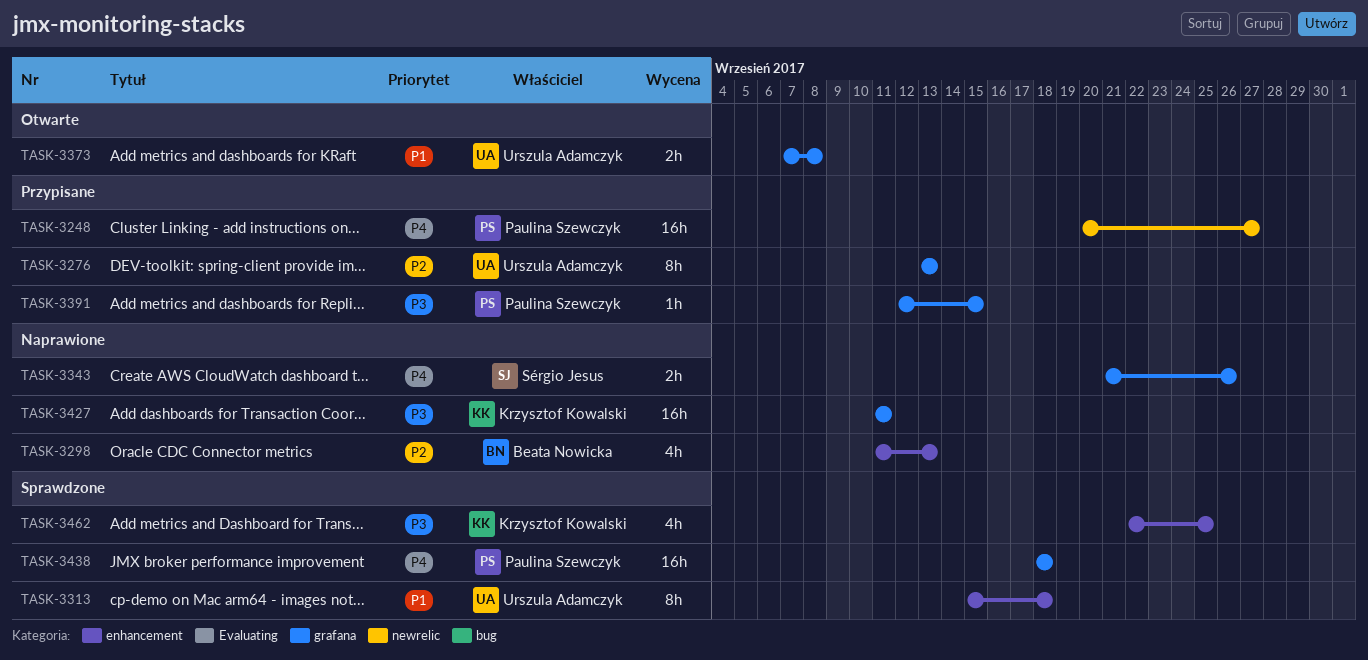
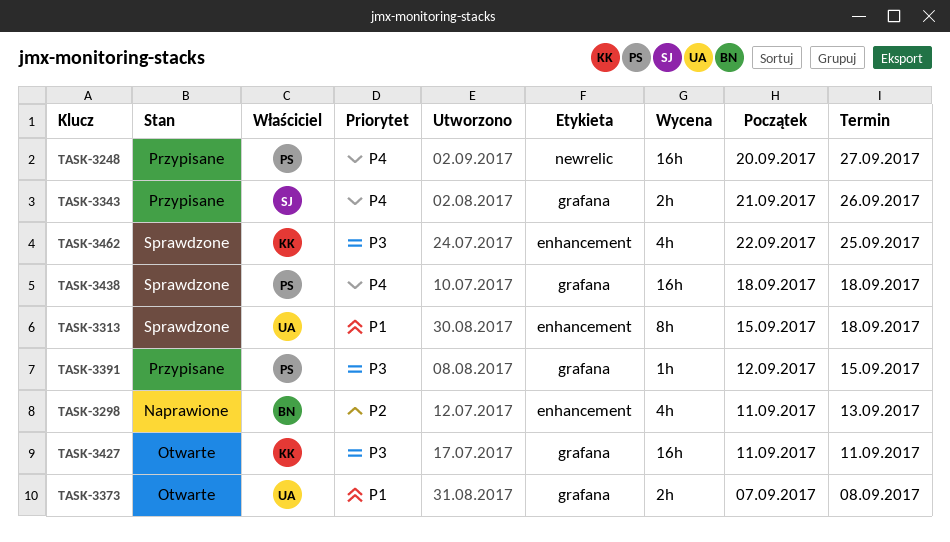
TASK-3276: present -> none
TASK-3343, status: Naprawione -> Przypisane
TASK-3427, status: Naprawione -> Otwarte

